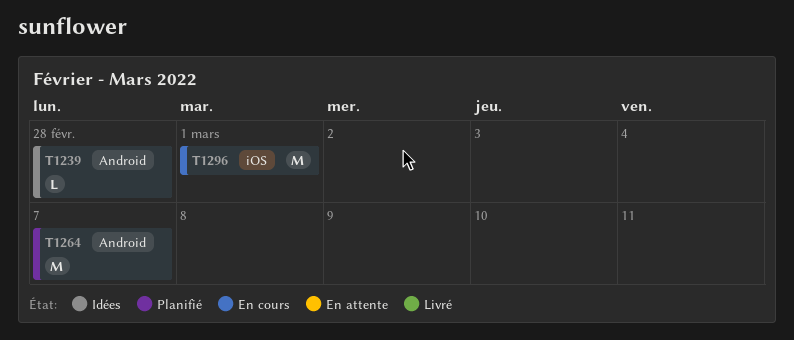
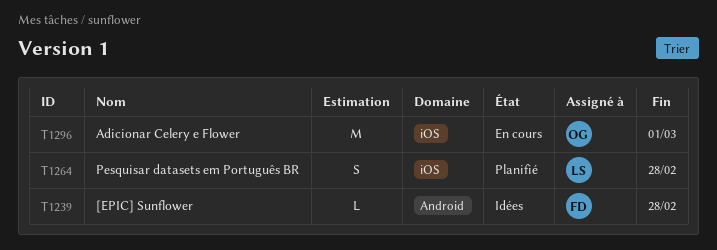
T1264, label: Android -> iOS
T1264, estimate: M -> S
T1264, due: Mar 7 -> Feb 28

